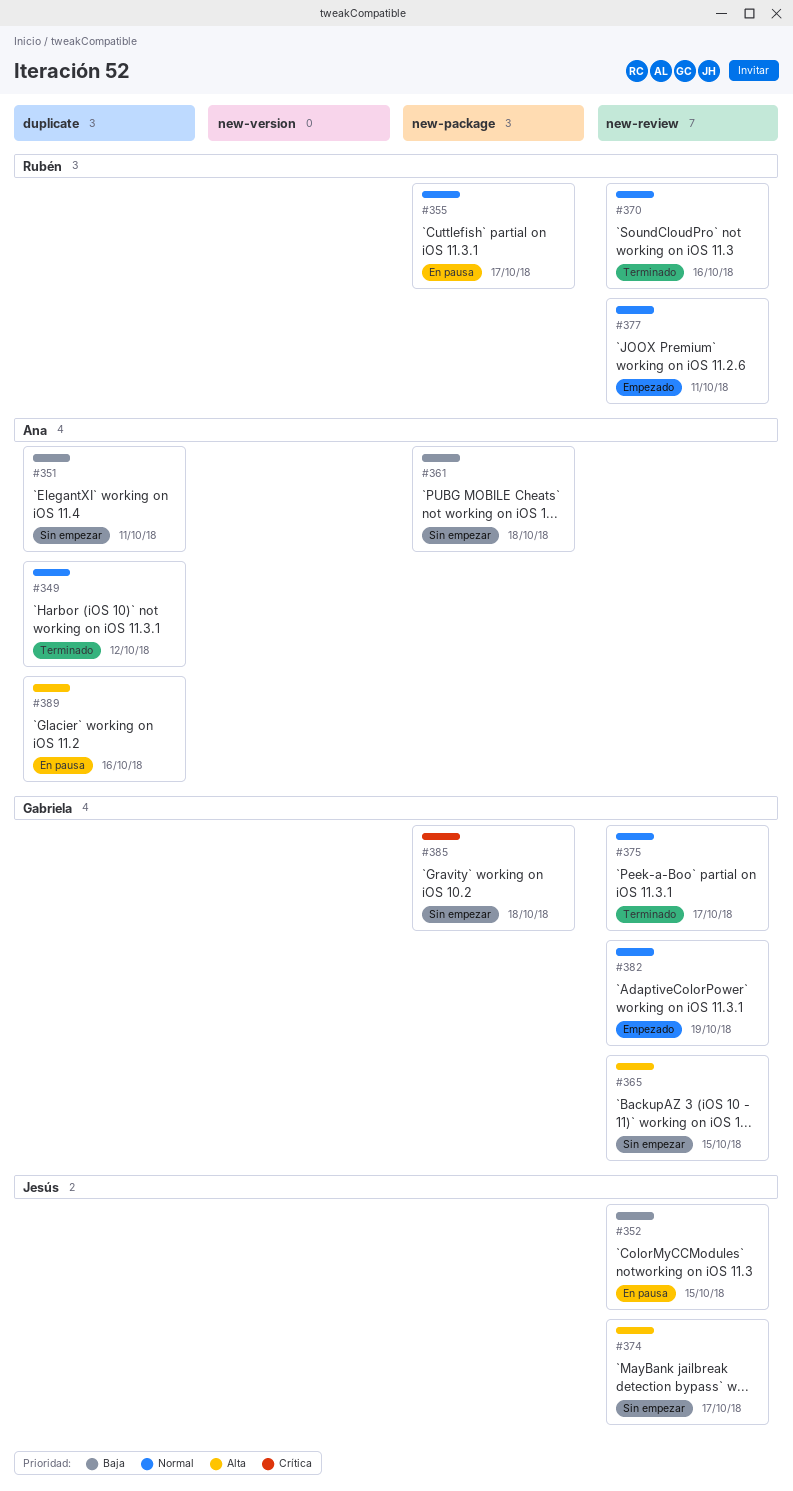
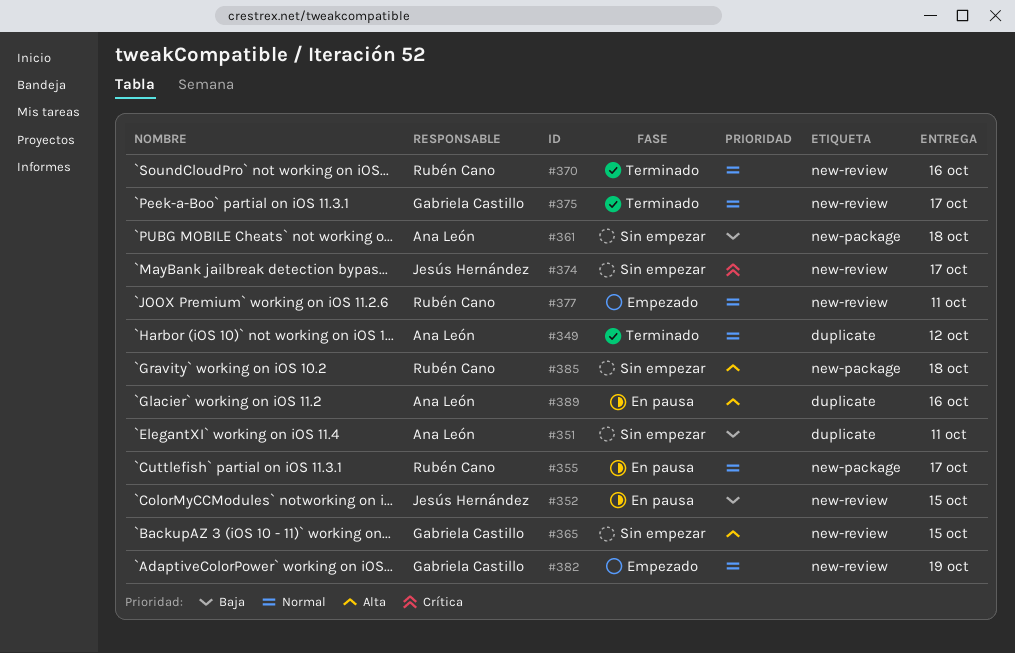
#374, priority: Alta -> Crítica
#385, owner: Gabriela Castillo -> Rubén Cano
#385, priority: Crítica -> Alta

